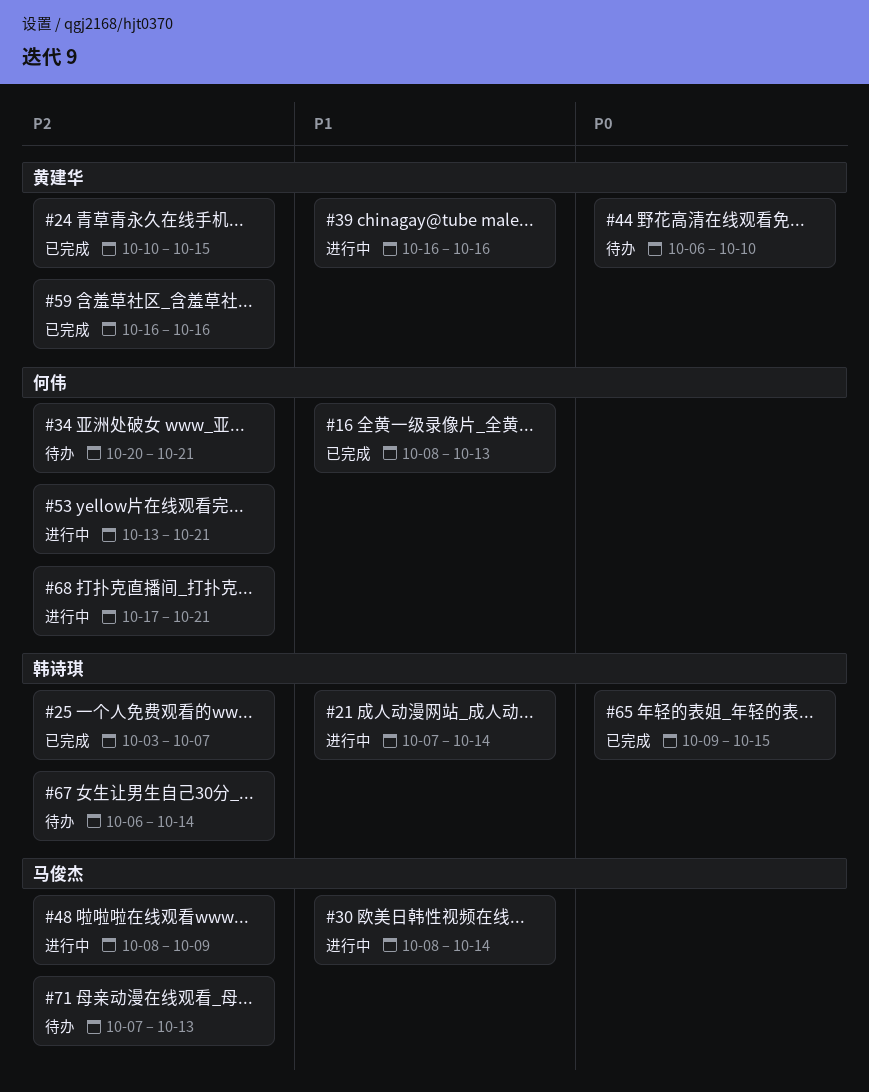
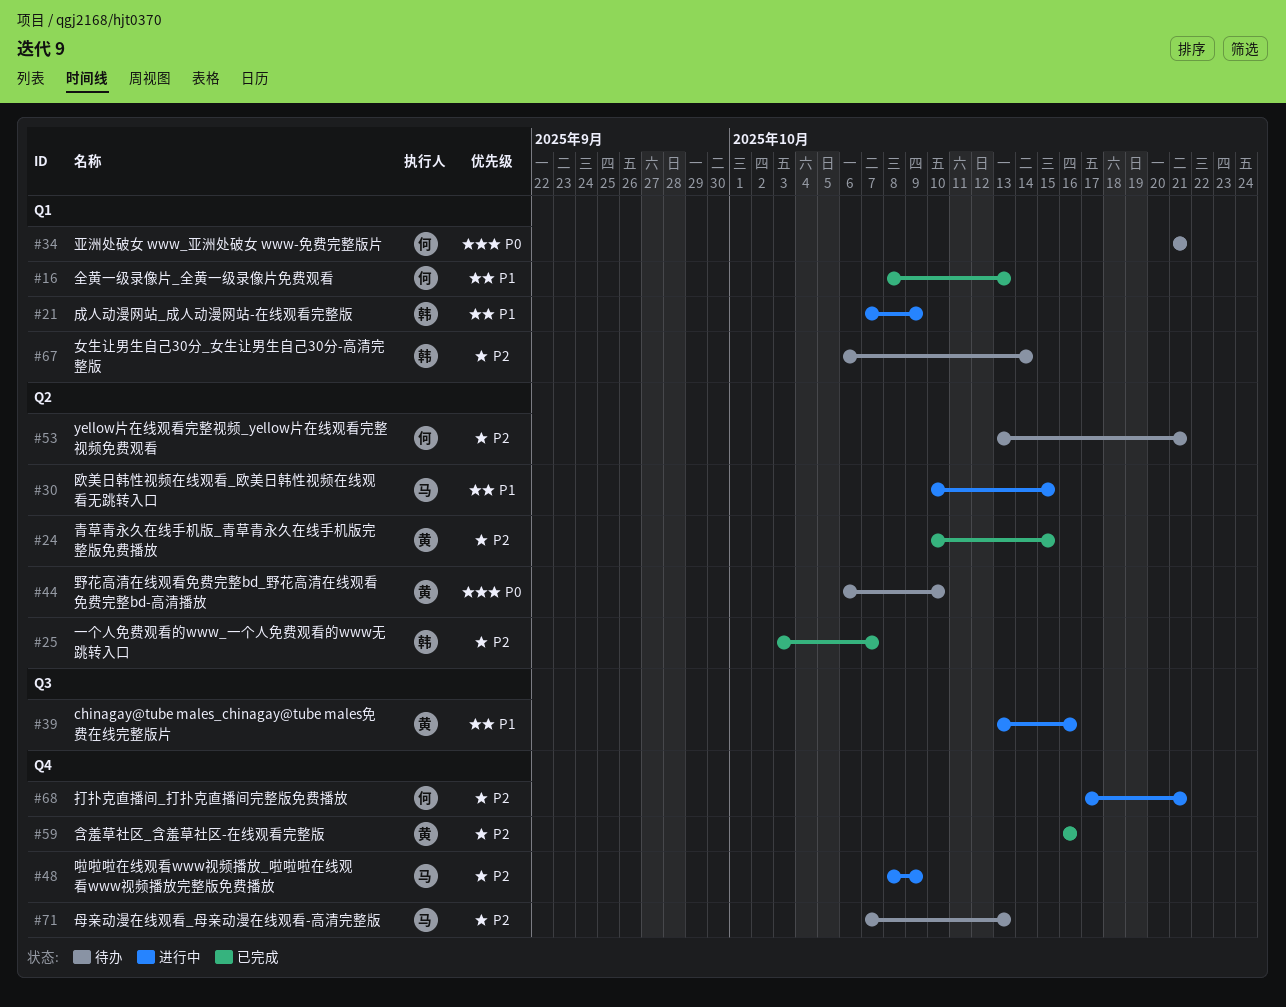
#21, due: Oct 14 -> Oct 9
#30, start: Oct 8 -> Oct 10
#30, due: Oct 14 -> Oct 15
#34, priority: P2 -> P0
#34, start: Oct 20 -> Oct 21
#39, start: Oct 16 -> Oct 13
#53, status: 进行中 -> 待办
#65: present -> none

